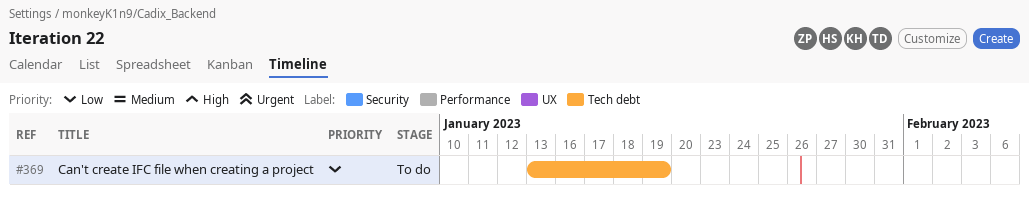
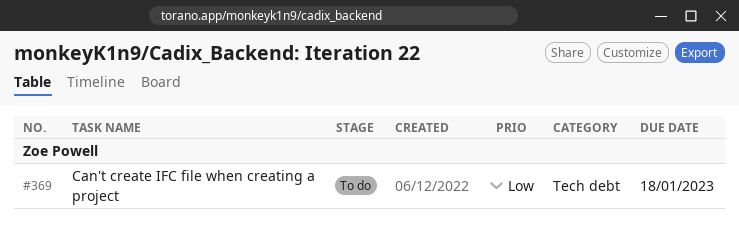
#369, due: Jan 19 -> Jan 18

